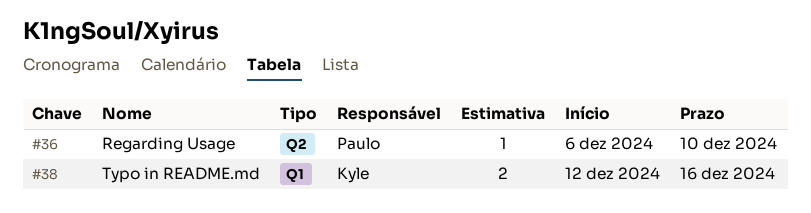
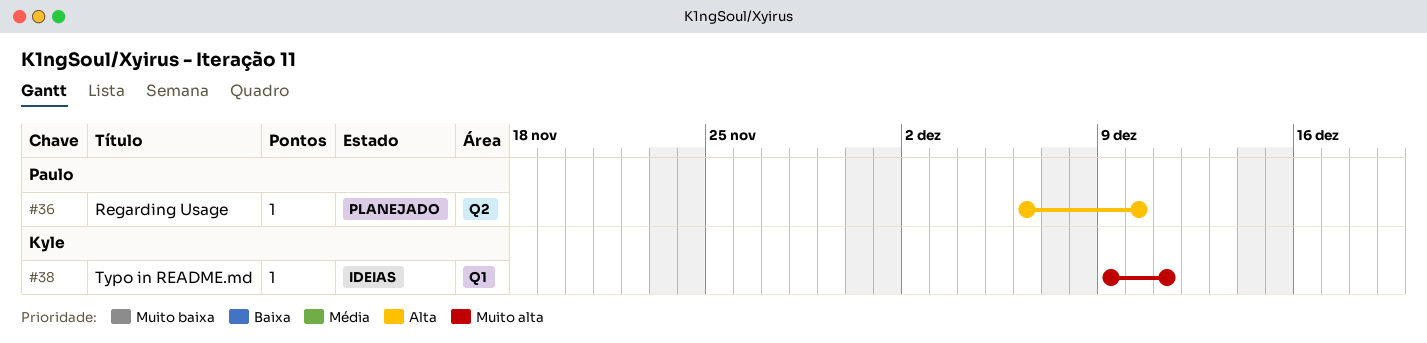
#38, estimate: 2 -> 1
#38, start: Dec 12 -> Dec 9
#38, due: Dec 16 -> Dec 11

